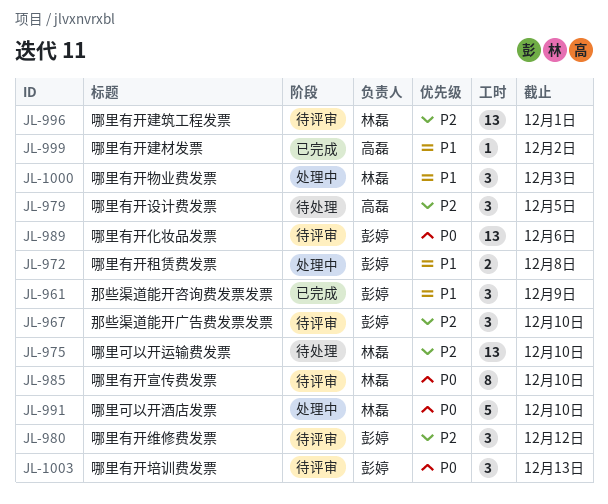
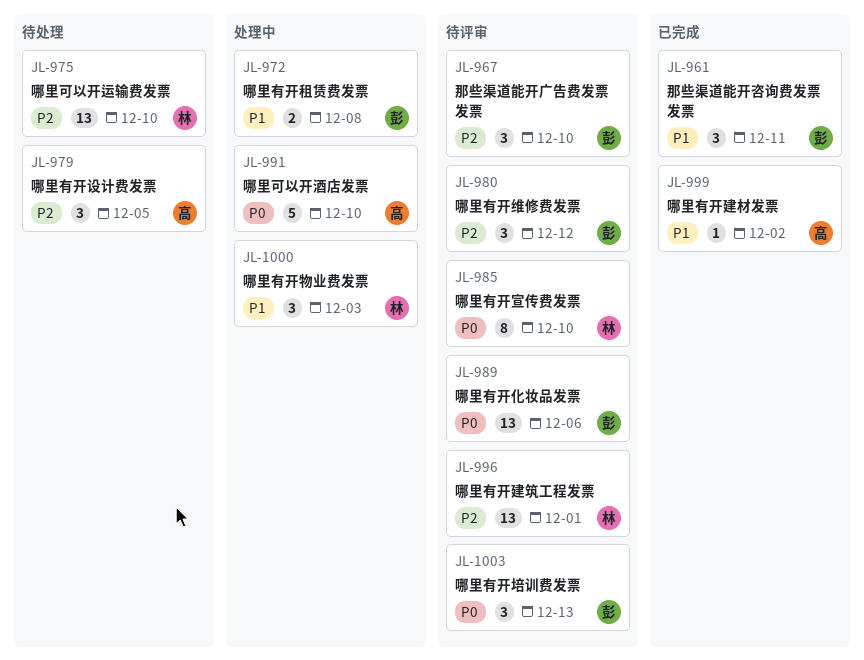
JL-961, due: Dec 9 -> Dec 11
JL-991, owner: 林磊 -> 高磊

